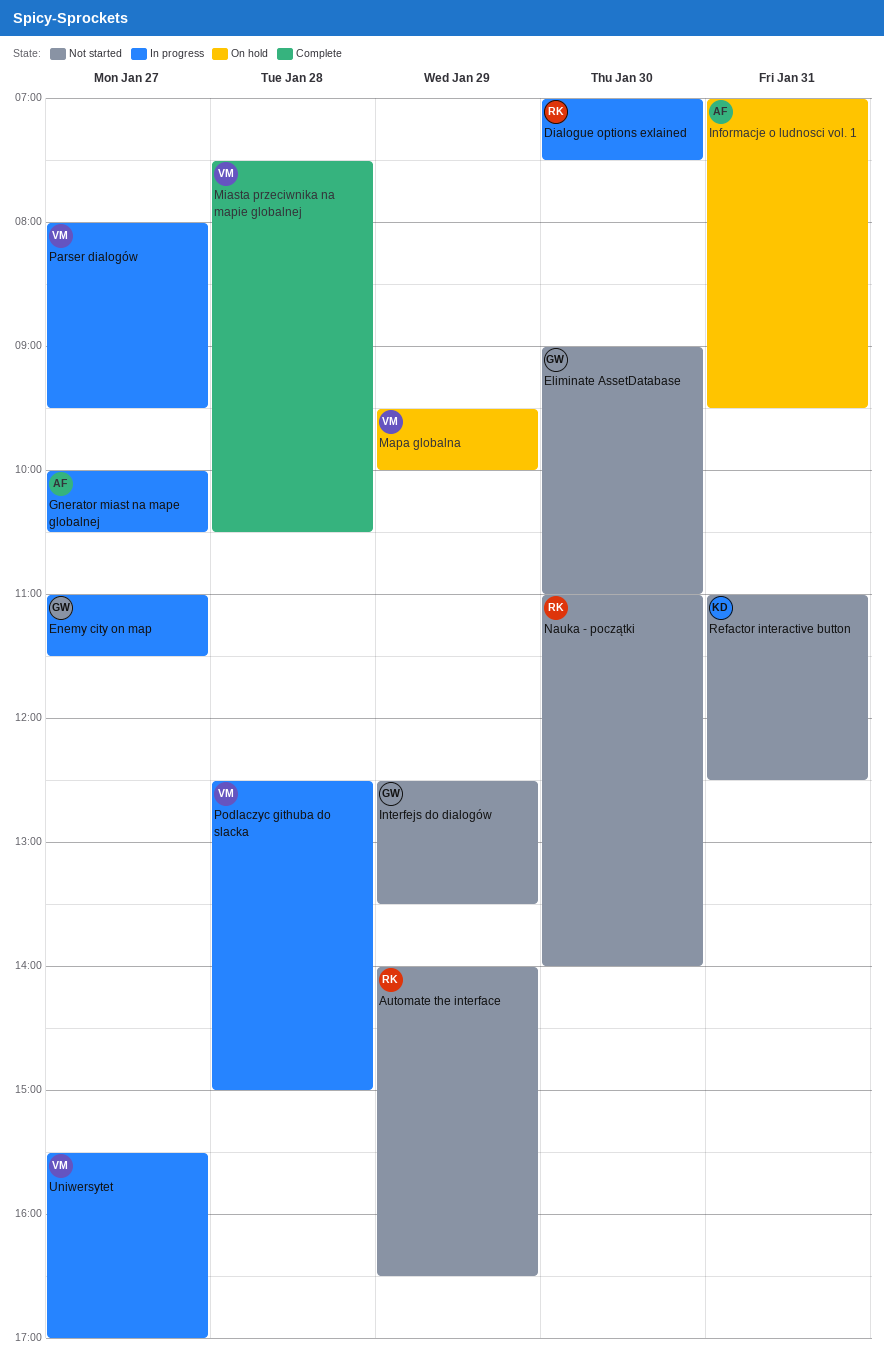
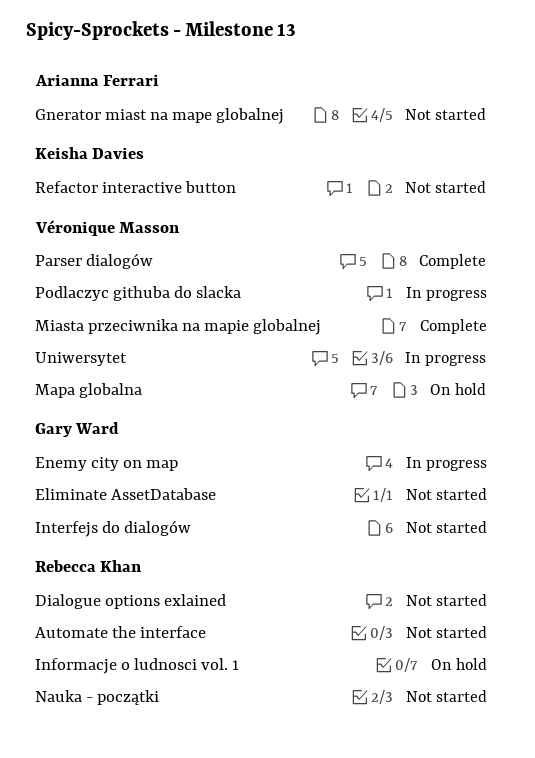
Dialogue options exlained, status: In progress -> Not started
Gnerator miast na mape globalnej, status: In progress -> Not started
Informacje o ludnosci vol. 1, owner: Arianna Ferrari -> Rebecca Khan
Parser dialogów, status: In progress -> Complete

